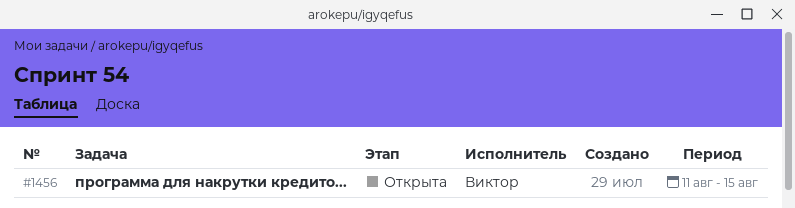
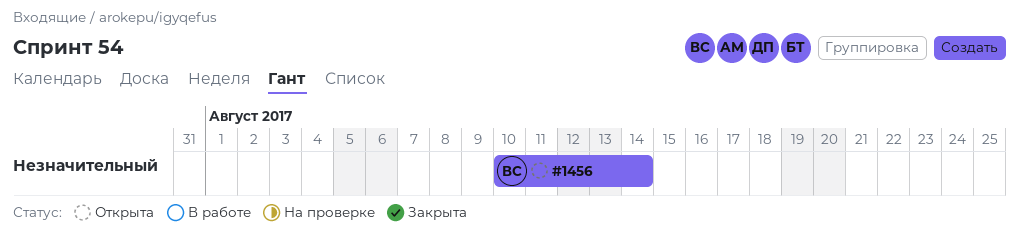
#1456, start: Aug 11 -> Aug 10
#1456, due: Aug 15 -> Aug 14

